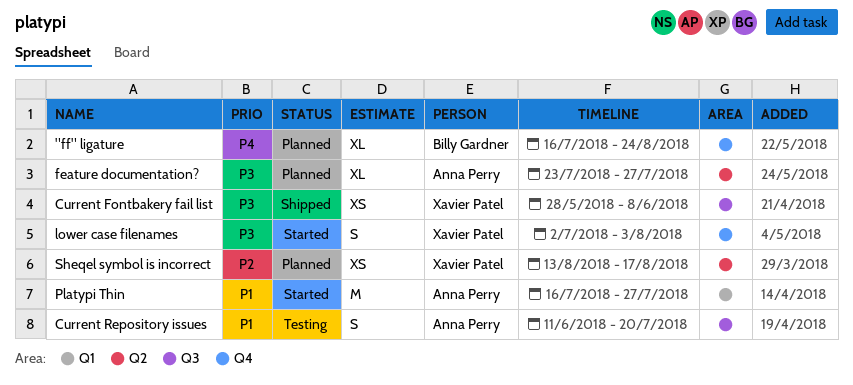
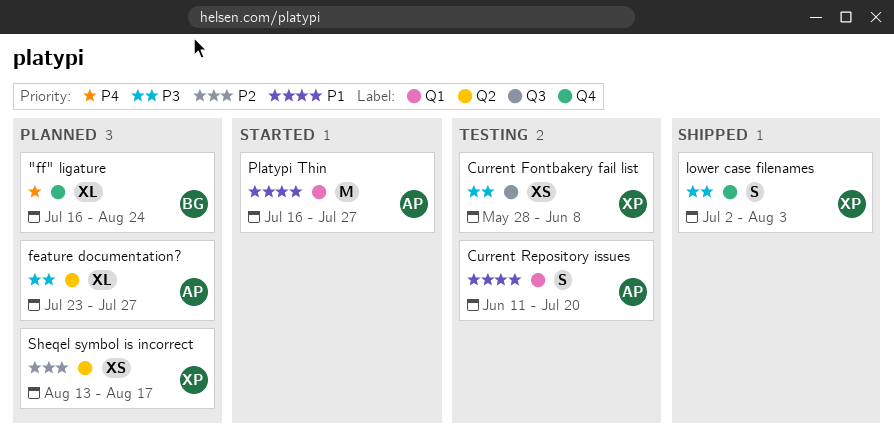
Current Fontbakery fail list, status: Shipped -> Testing
Current Repository issues, label: Q3 -> Q1
lower case filenames, status: Started -> Shipped

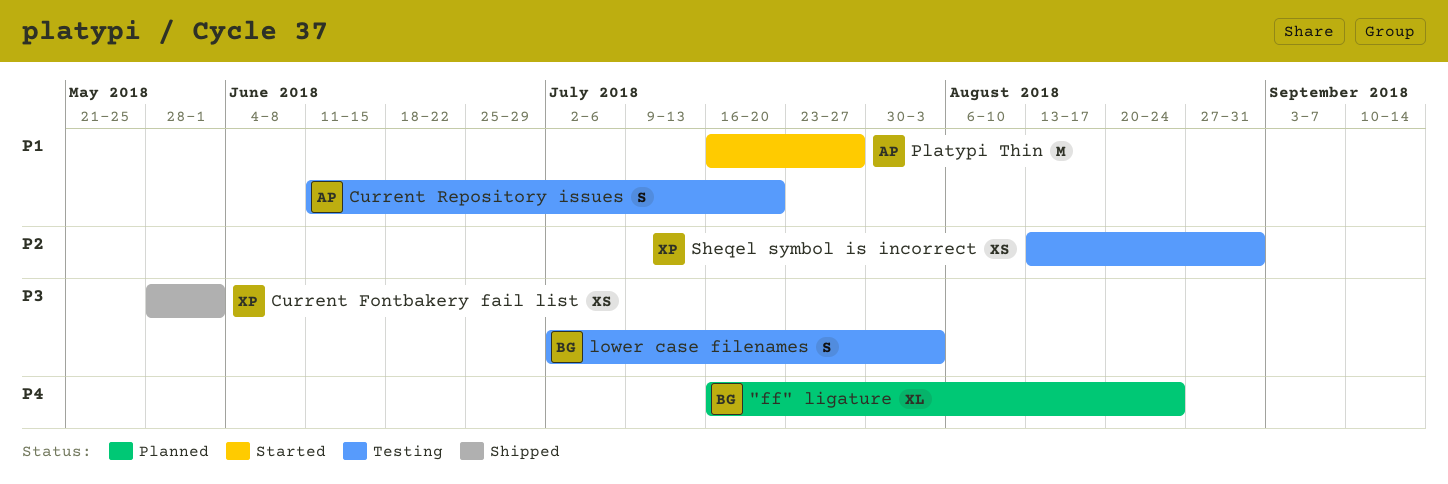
Current Fontbakery fail list, status: Testing -> Shipped
Current Fontbakery fail list, due: Jun 8 -> Jun 1
feature documentation?: present -> none
lower case filenames, status: Shipped -> Testing
lower case filenames, owner: XP -> BG
Sheqel symbol is incorrect, status: Planned -> Testing
Sheqel symbol is incorrect, due: Aug 17 -> Aug 31

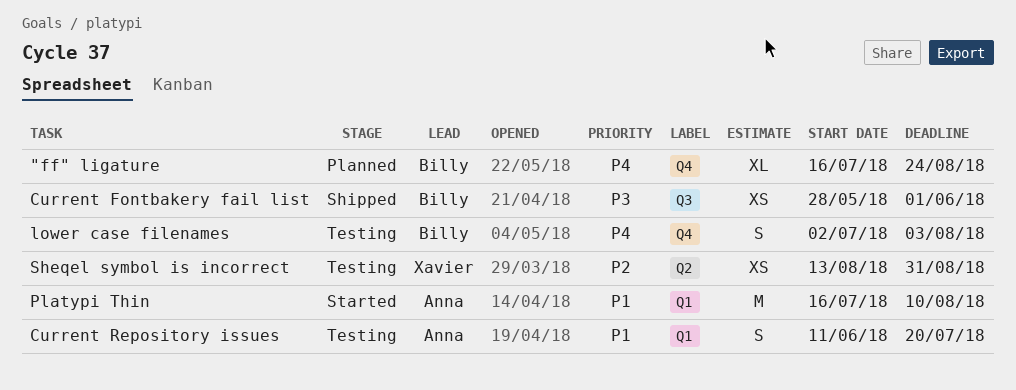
Current Fontbakery fail list, owner: Xavier -> Billy
lower case filenames, priority: P3 -> P4
Platypi Thin, due: Jul 27 -> Aug 10

